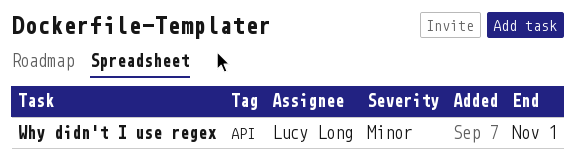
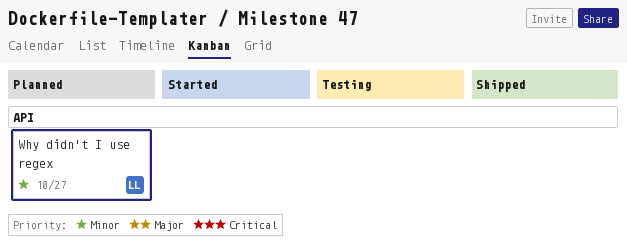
Why didn't I use regex, due: Nov 1 -> Oct 27

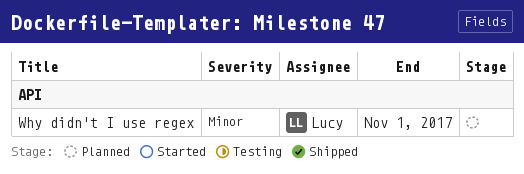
Why didn't I use regex, due: Oct 27 -> Nov 1

